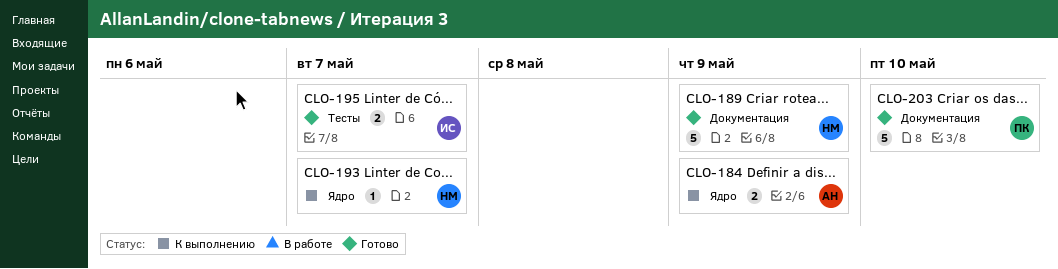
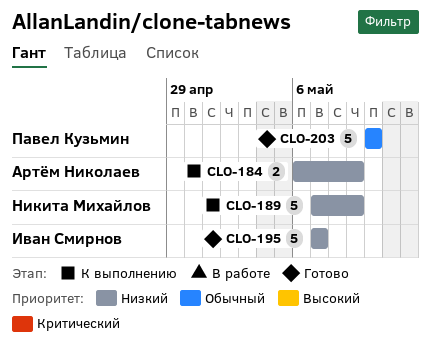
CLO-189, status: Готово -> К выполнению
CLO-193: present -> none
CLO-195, estimate: 2 -> 5

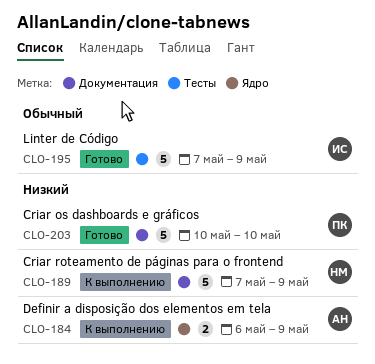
CLO-195, priority: Низкий -> Обычный
CLO-195, due: May 7 -> May 9
CLO-203, priority: Обычный -> Низкий

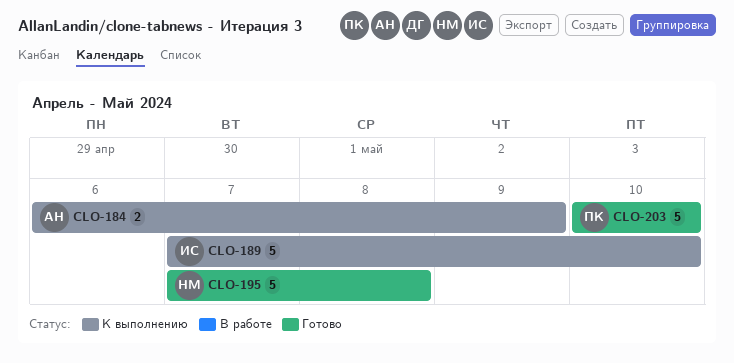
CLO-189, owner: НМ -> ИС
CLO-189, due: May 9 -> May 10
CLO-195, owner: ИС -> НМ
CLO-195, due: May 9 -> May 8

